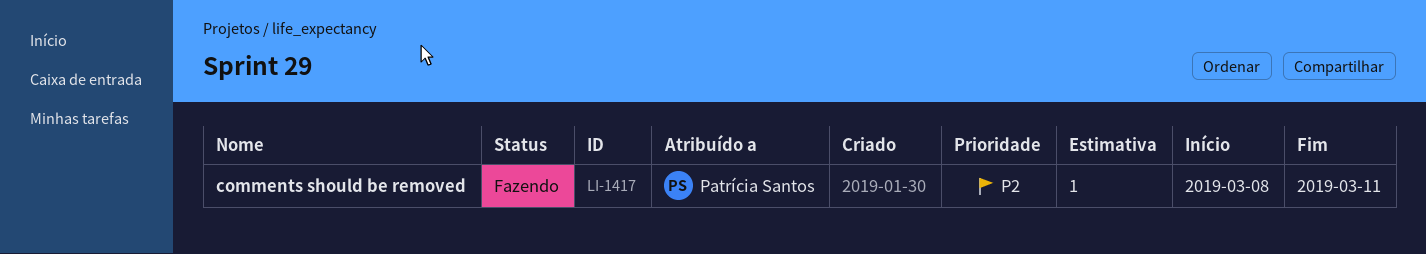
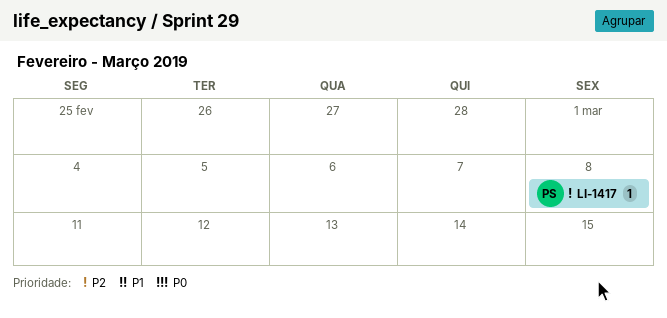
LI-1417, due: Mar 11 -> Mar 8

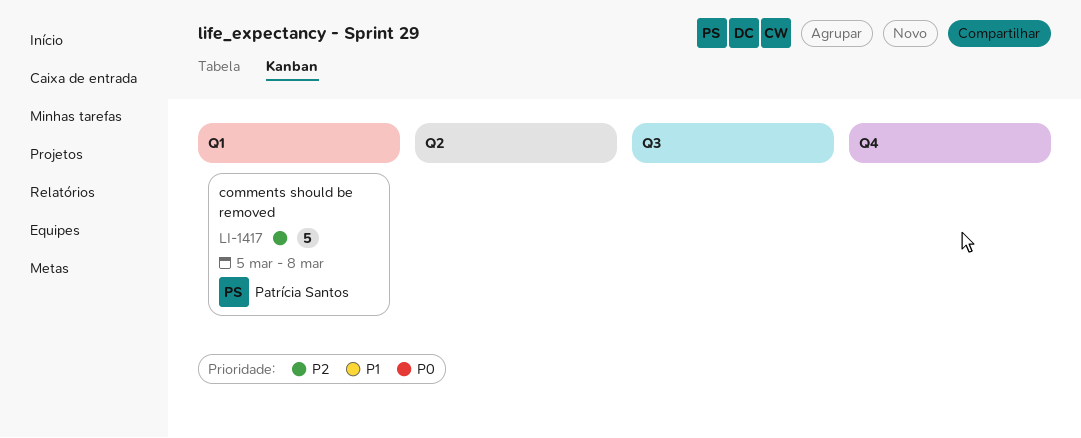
LI-1417, estimate: 1 -> 5
LI-1417, start: Mar 8 -> Mar 5

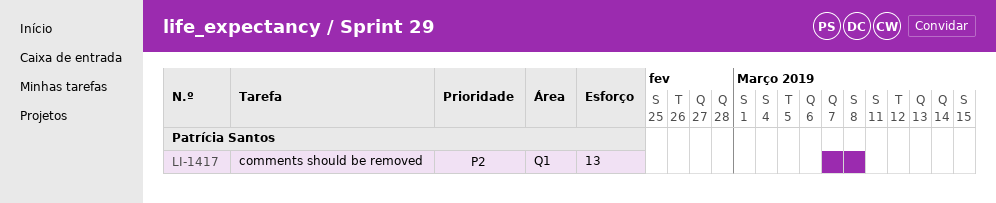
LI-1417, estimate: 5 -> 13
LI-1417, start: Mar 5 -> Mar 7

